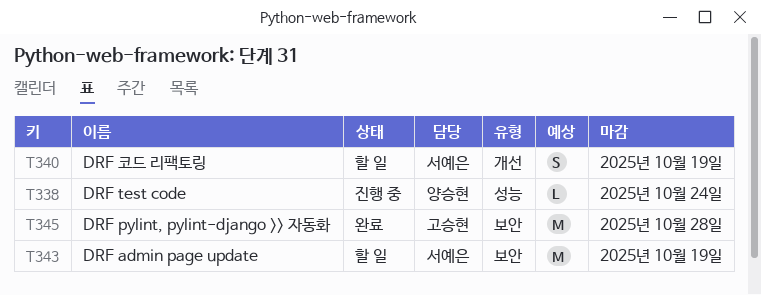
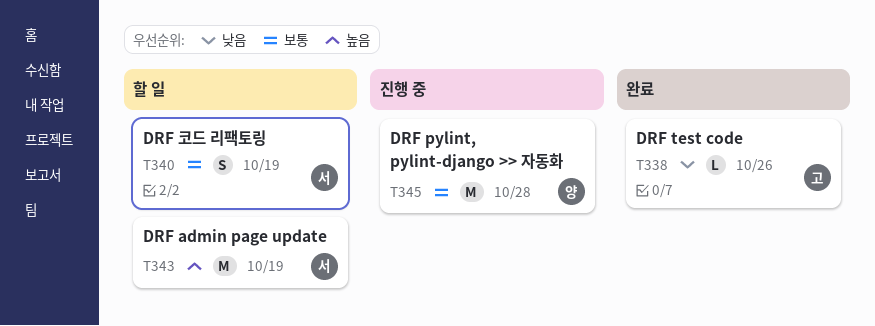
T338, status: 진행 중 -> 완료
T338, owner: 양승현 -> 고승현
T338, due: Oct 24 -> Oct 26
T345, status: 완료 -> 진행 중
T345, owner: 고승현 -> 양승현

